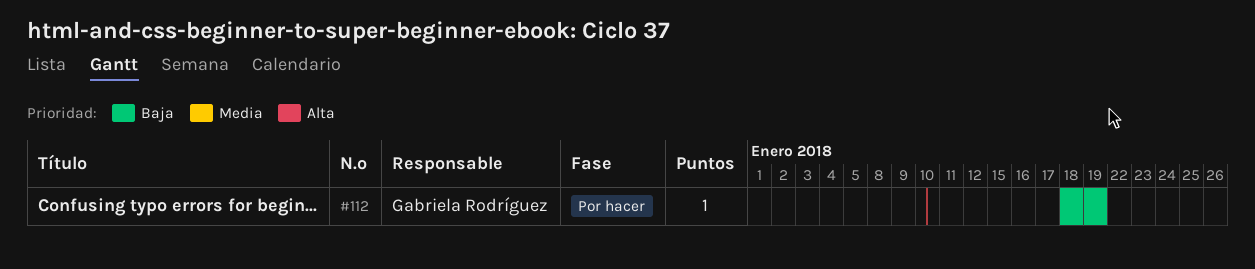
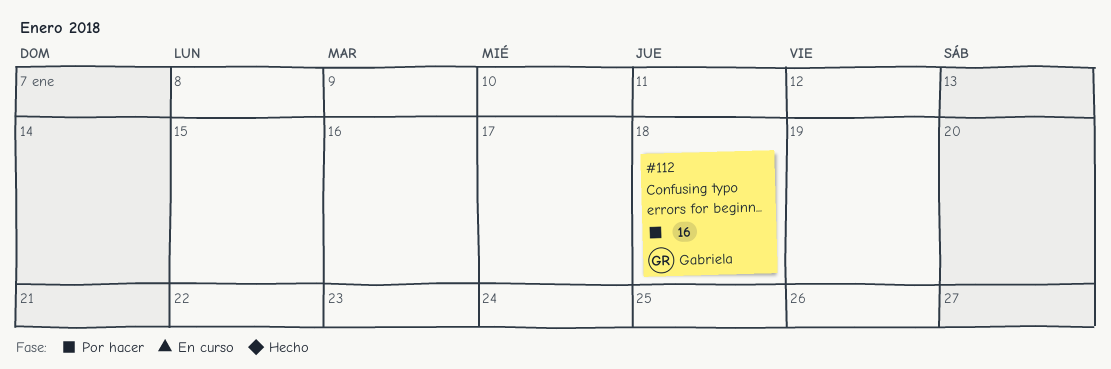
#112, estimate: 1 -> 16
#112, due: Jan 19 -> Jan 18

